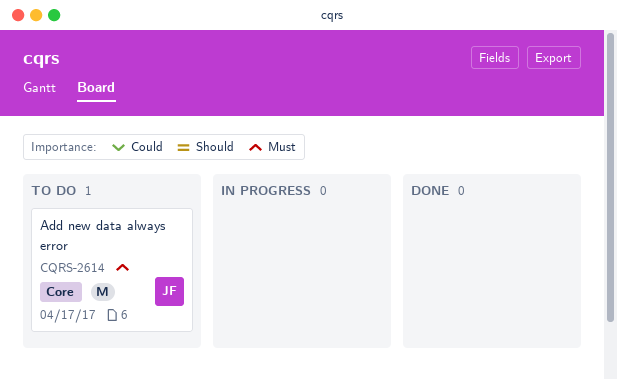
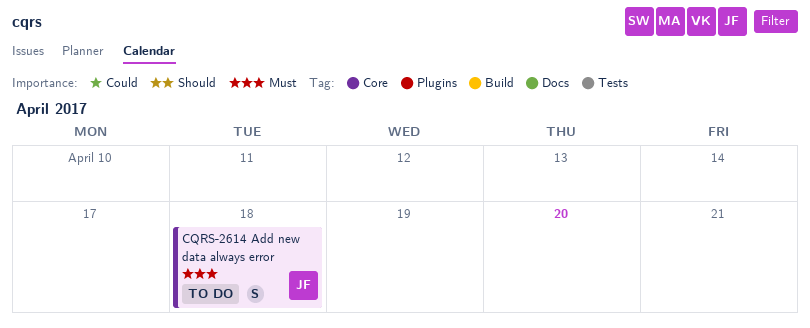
CQRS-2614, estimate: M -> S
CQRS-2614, due: Apr 17 -> Apr 18

